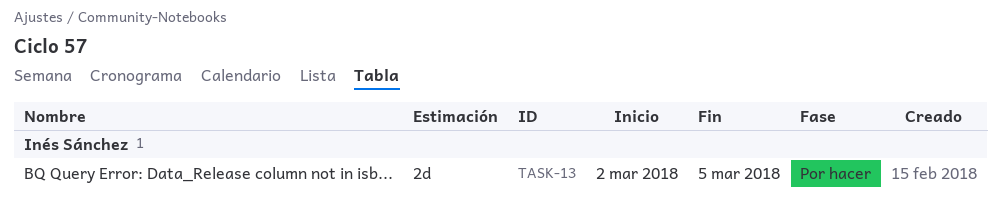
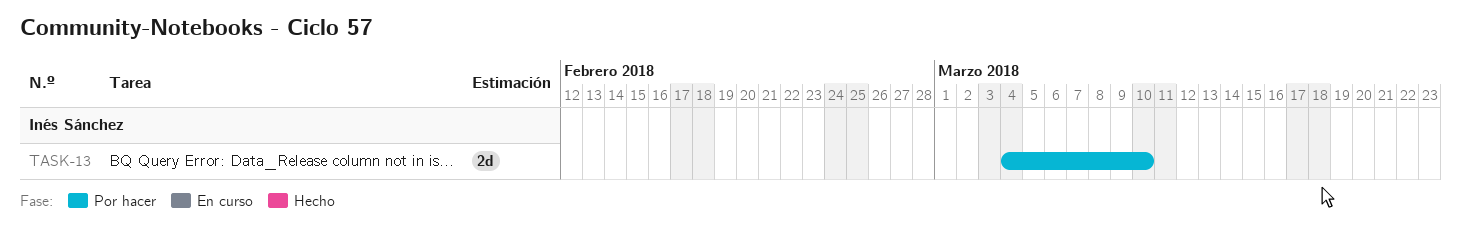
TASK-13, start: Mar 2 -> Mar 4
TASK-13, due: Mar 5 -> Mar 10

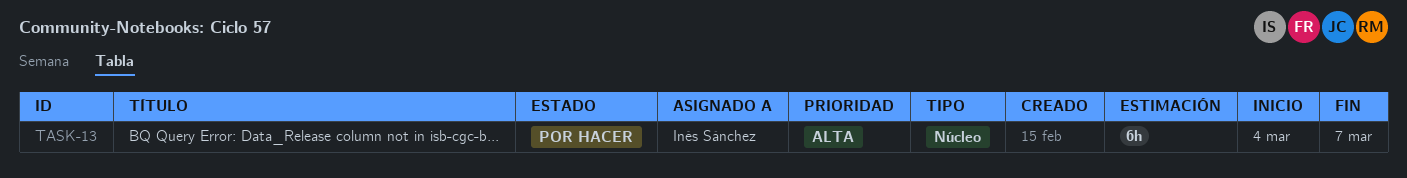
TASK-13, estimate: 2d -> 6h
TASK-13, due: Mar 10 -> Mar 7

